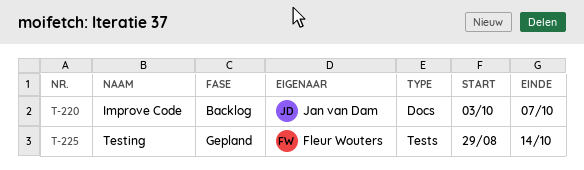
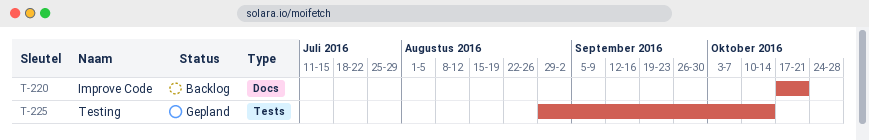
T-220, start: Oct 3 -> Oct 17
T-220, due: Oct 7 -> Oct 21

